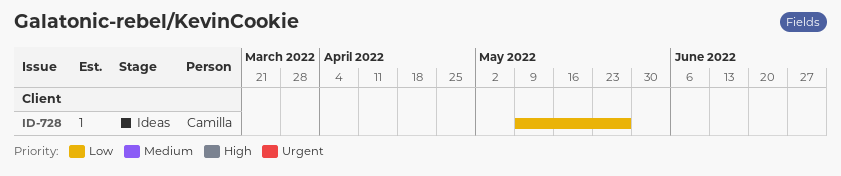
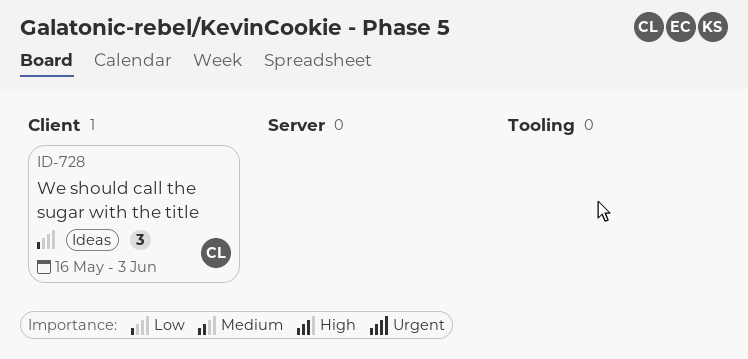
ID-728, estimate: 1 -> 3
ID-728, start: May 9 -> May 16
ID-728, due: May 27 -> Jun 3

